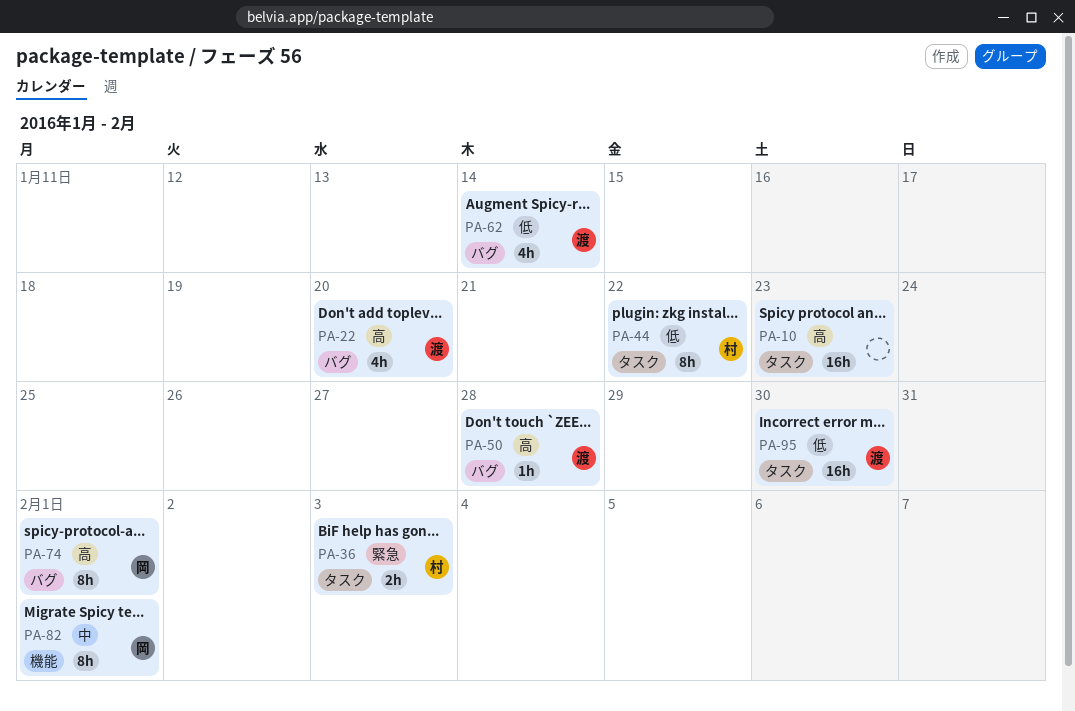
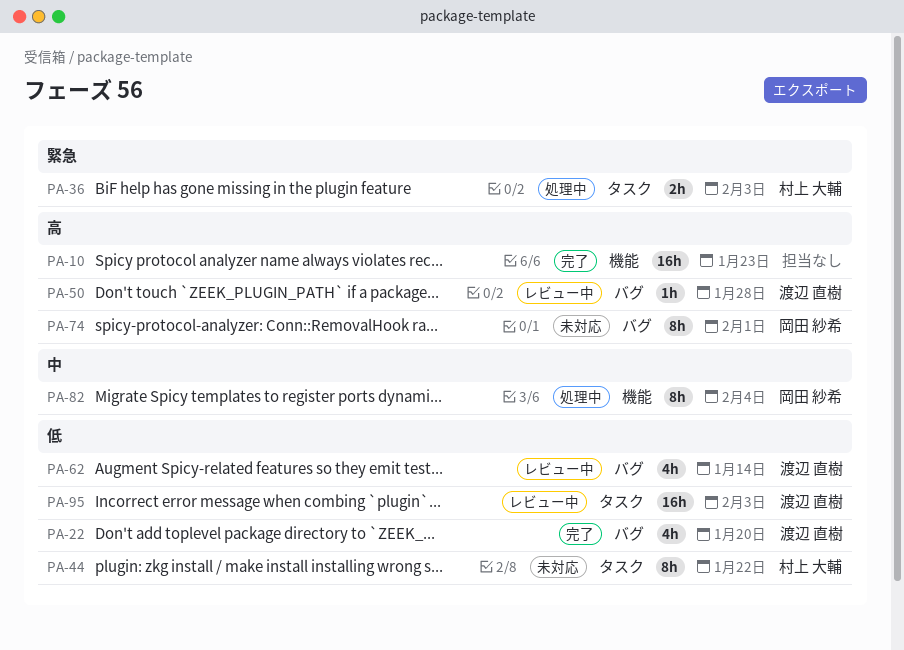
PA-10, label: タスク -> 機能
PA-22, priority: 高 -> 低
PA-82, due: Feb 1 -> Feb 4
PA-95, due: Jan 30 -> Feb 3

